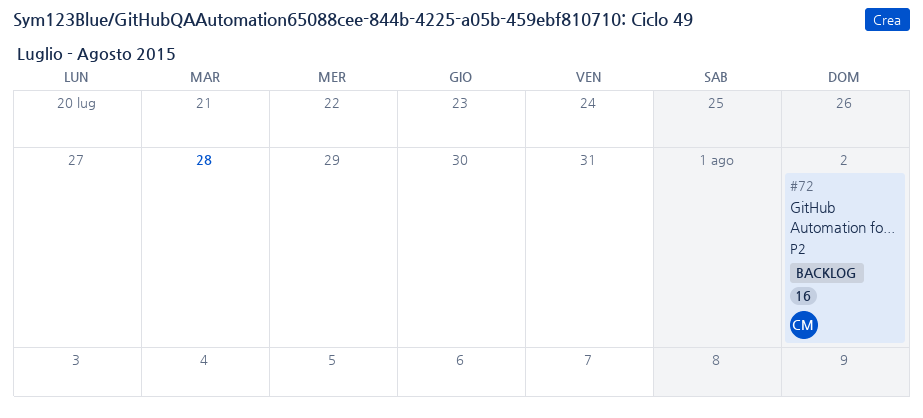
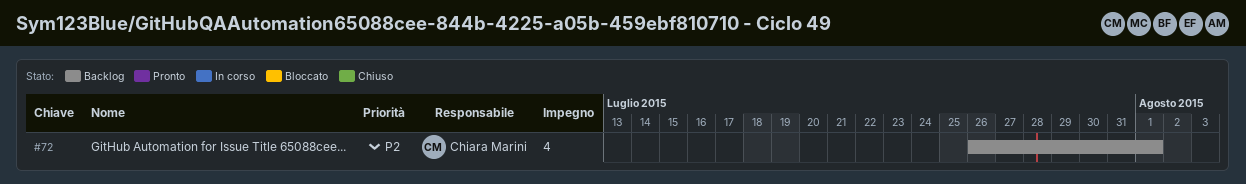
#72, estimate: 16 -> 4
#72, due: Aug 2 -> Aug 1

